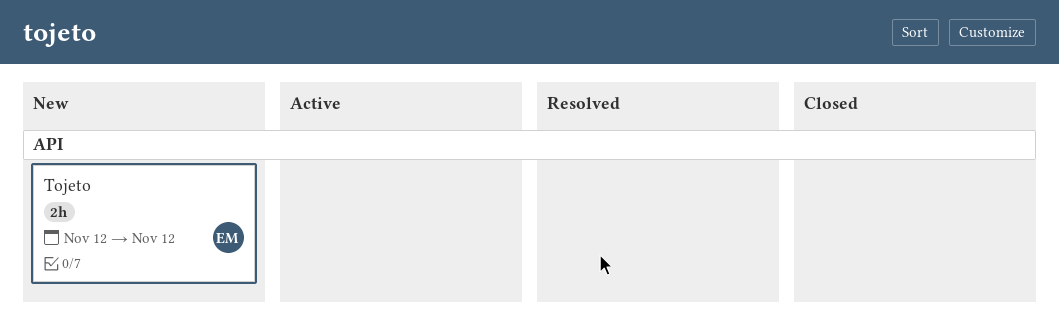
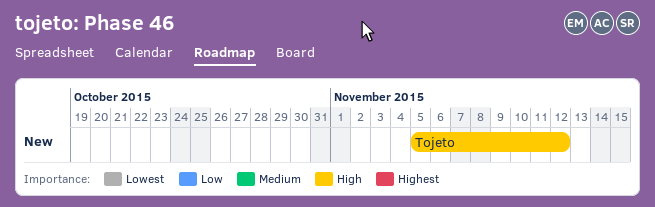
Tojeto, start: Nov 12 -> Nov 5

